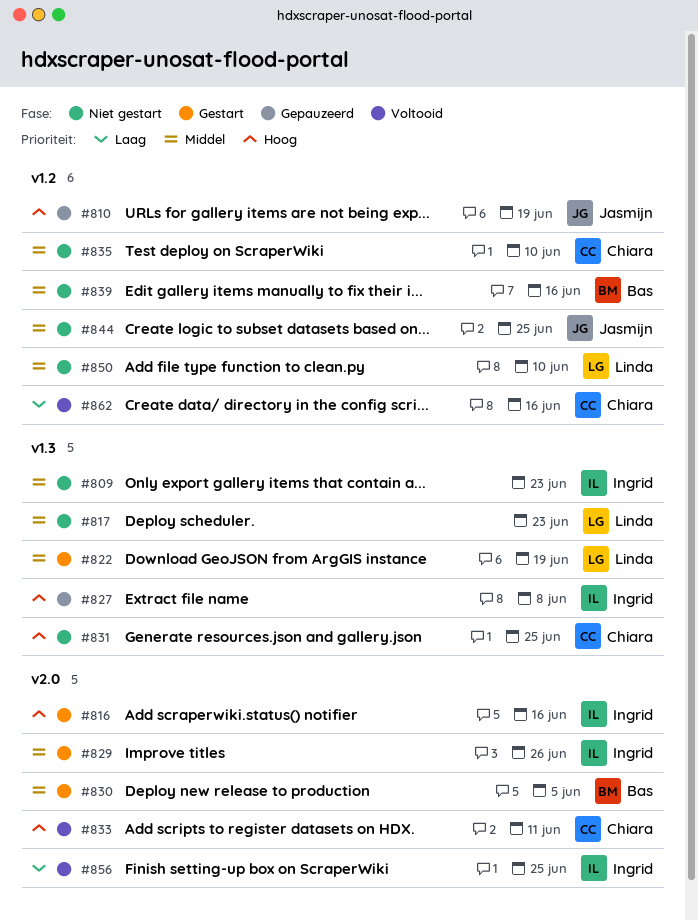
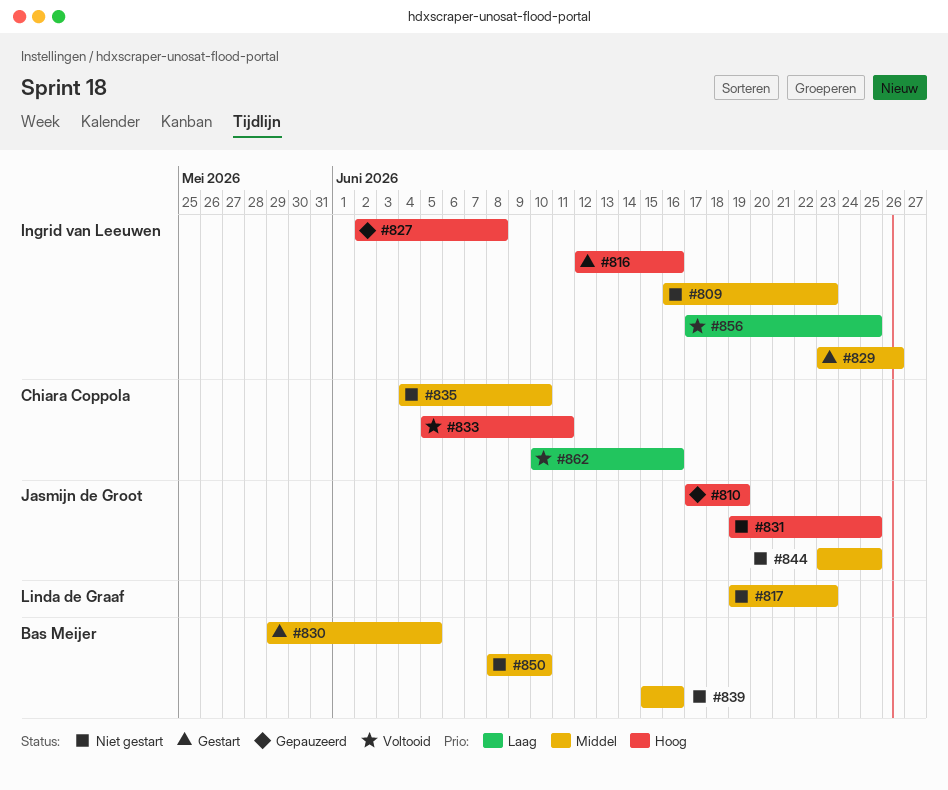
#822: present -> none
#831, owner: Chiara Coppola -> Jasmijn de Groot
#850, owner: Linda de Graaf -> Bas Meijer

